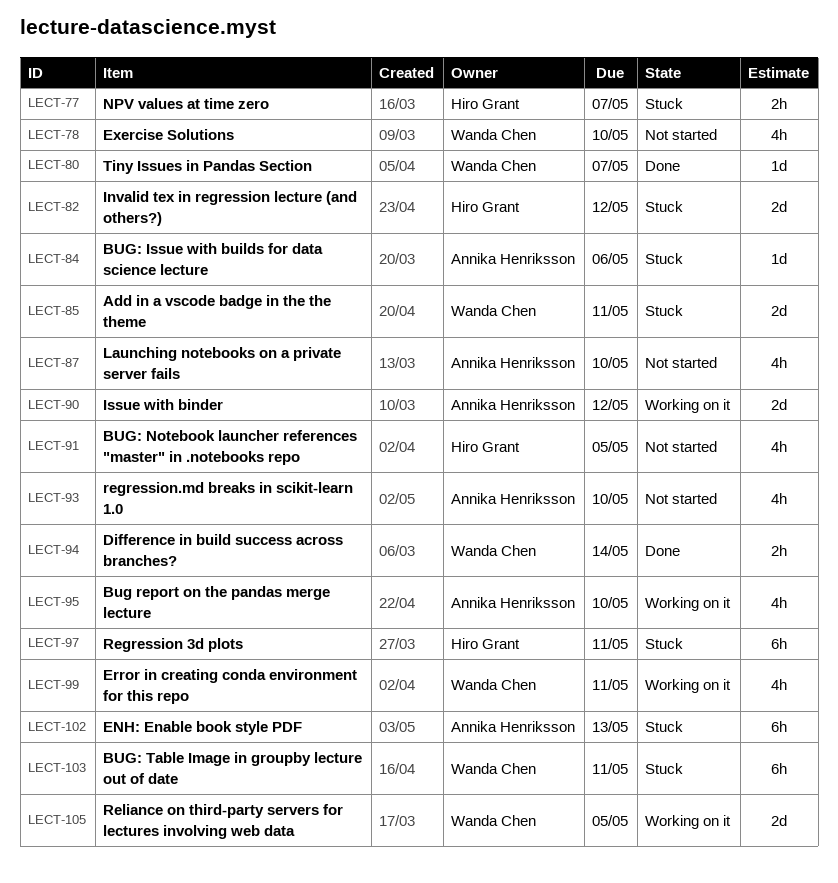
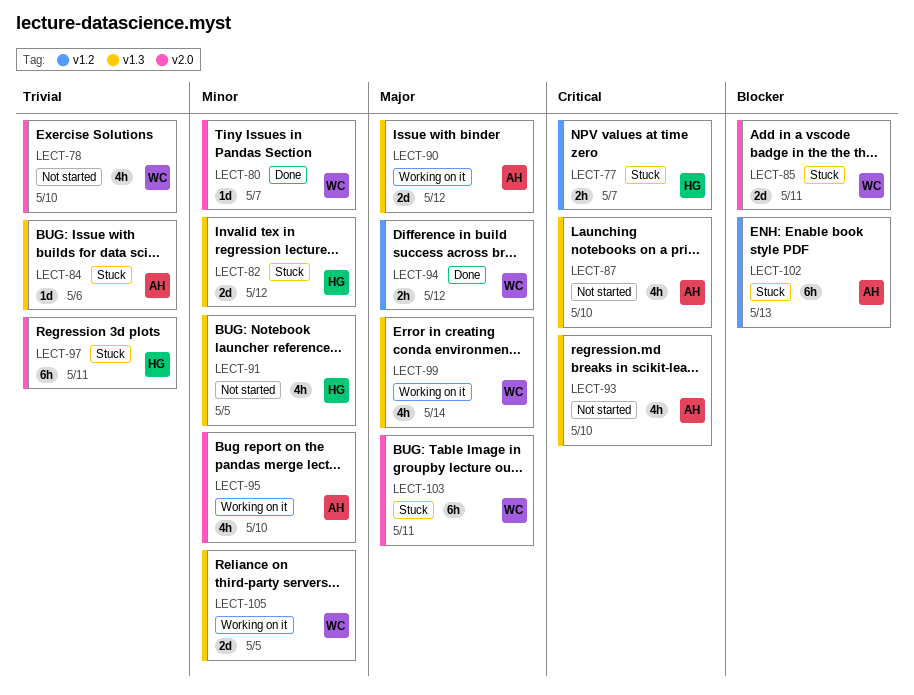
LECT-94, due: May 14 -> May 12
LECT-99, due: May 11 -> May 14

